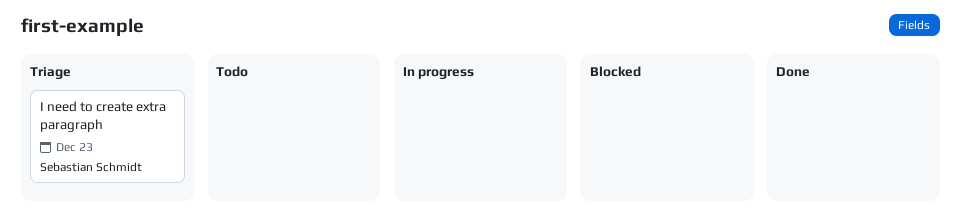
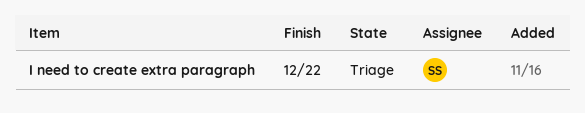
I need to create extra paragraph, due: Dec 23 -> Dec 22

